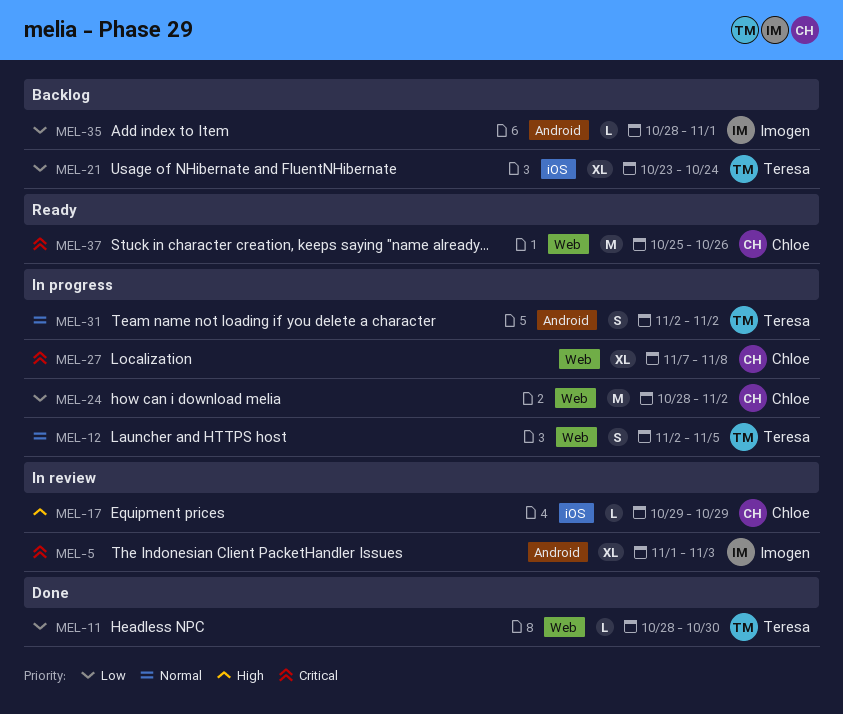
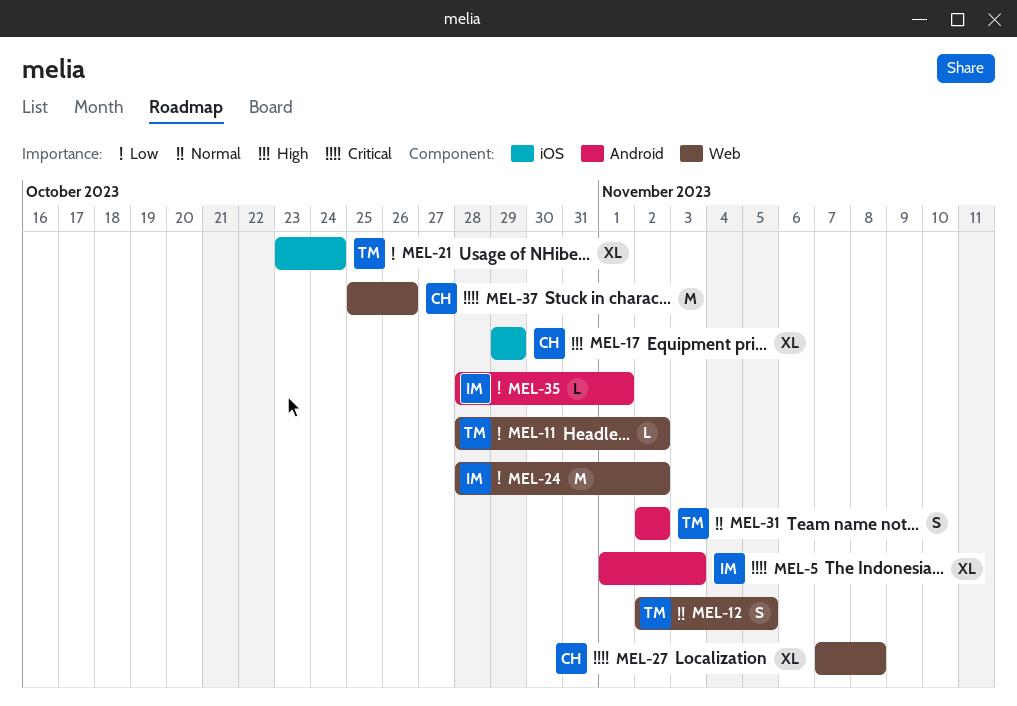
MEL-11, due: Oct 30 -> Nov 2
MEL-17, estimate: L -> XL
MEL-24, owner: Chloe -> Imogen

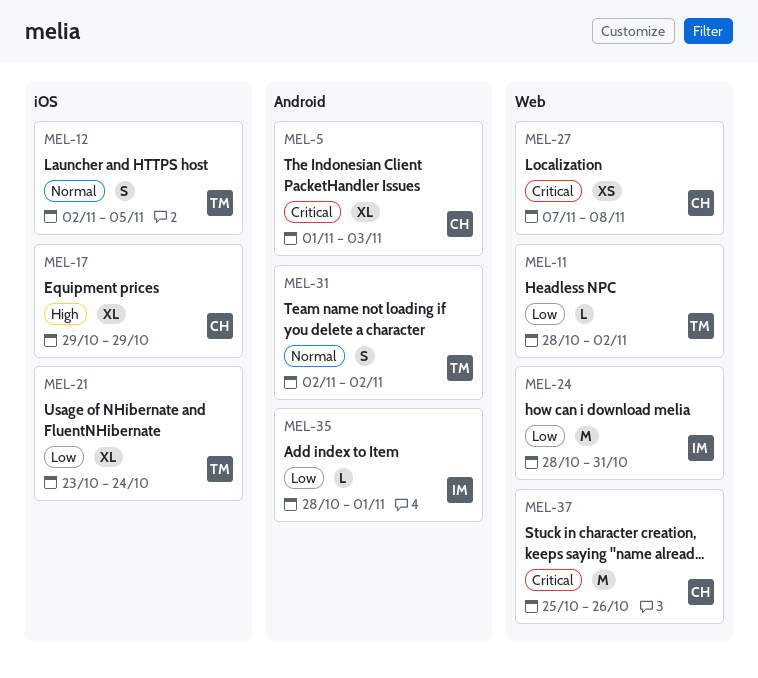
MEL-5, owner: IM -> CH
MEL-12, label: Web -> iOS
MEL-24, due: Nov 2 -> Oct 31
MEL-27, estimate: XL -> XS

